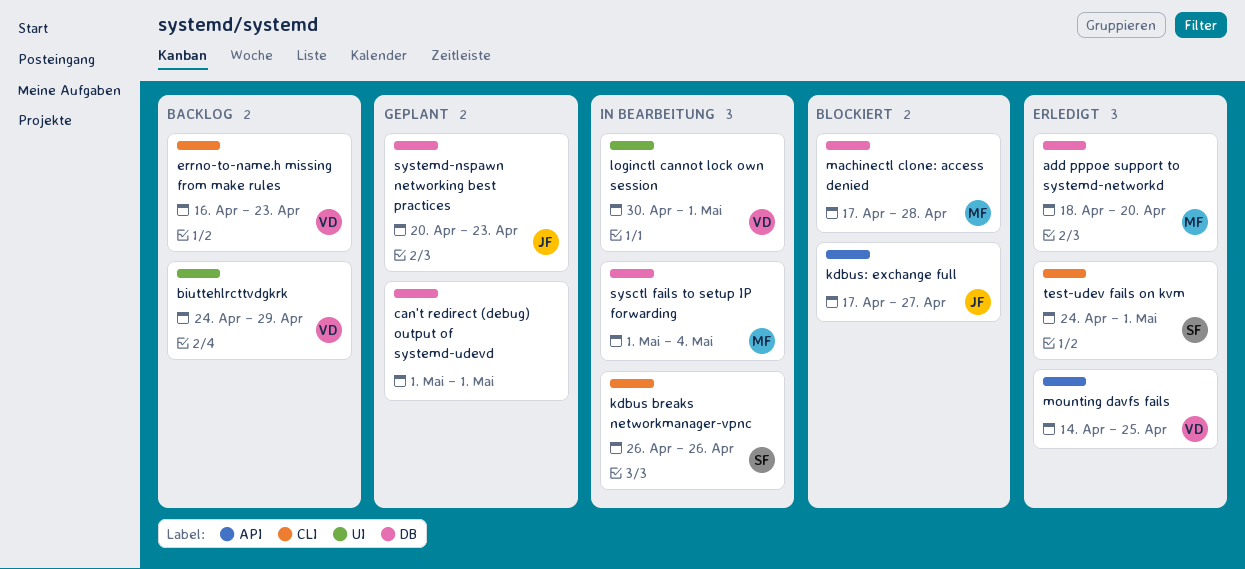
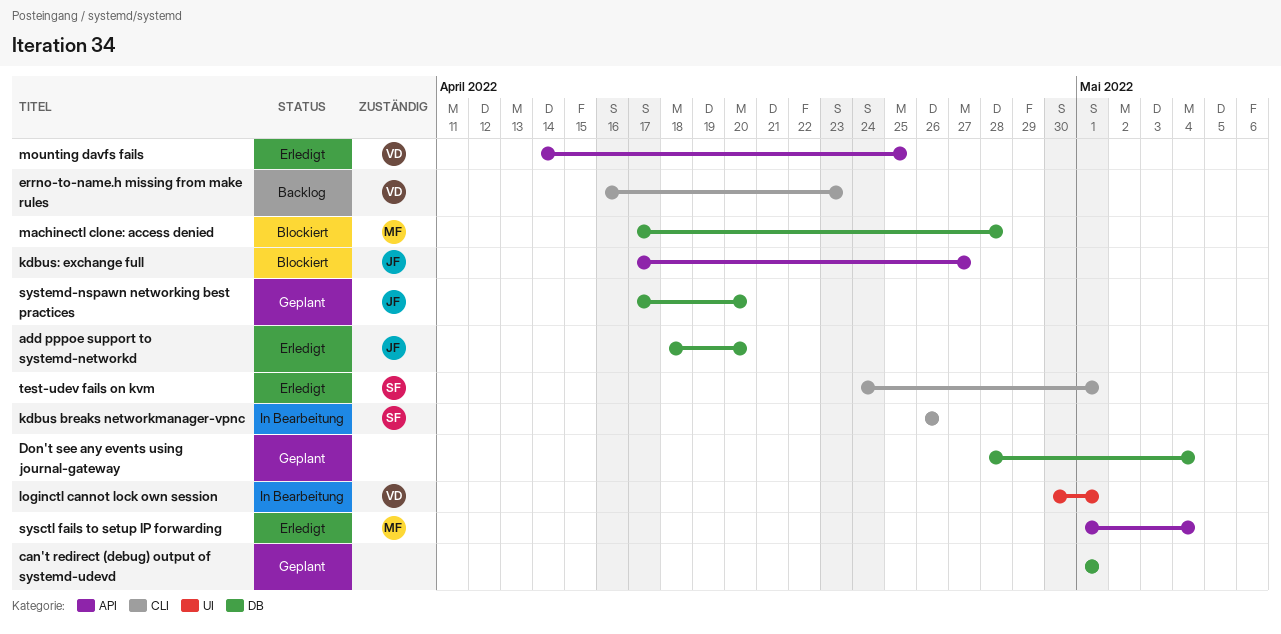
add pppoe support to systemd-networkd, owner: MF -> JF
biuttehlrcttvdgkrk: present -> none
Don't see any events using journal-gateway: none -> present
sysctl fails to setup IP forwarding, status: In Bearbeitung -> Erledigt
sysctl fails to setup IP forwarding, label: DB -> API
systemd-nspawn networking best practices, start: Apr 20 -> Apr 17
systemd-nspawn networking best practices, due: Apr 23 -> Apr 20

